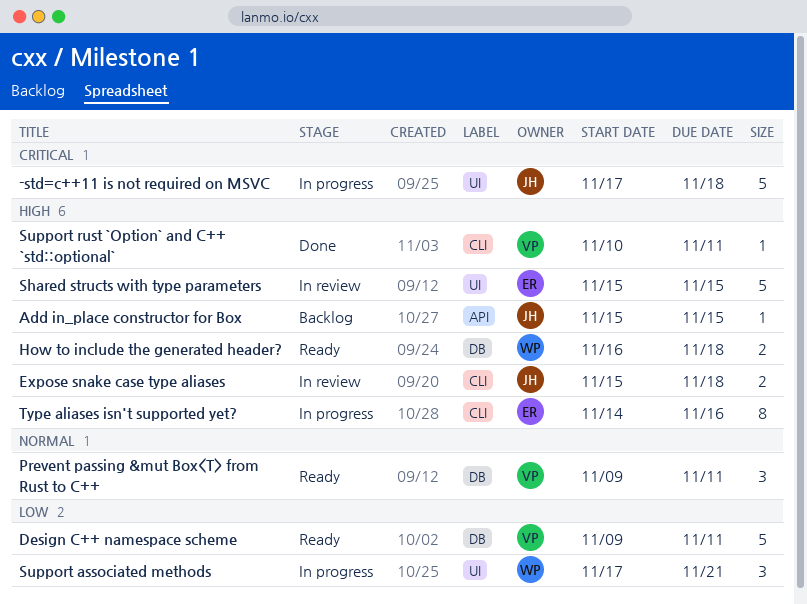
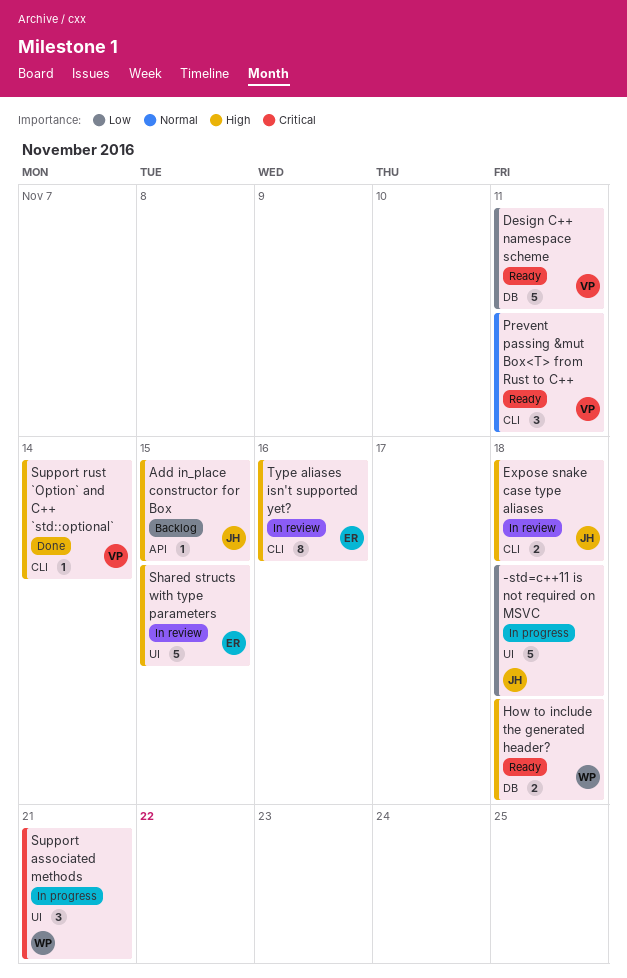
-std=c++11 is not required on MSVC, priority: Critical -> Low
Prevent passing &mut Box<T> from Rust to C++, label: DB -> CLI
Support associated methods, priority: Low -> Critical
Support rust `Option` and C++ `std::optional`, due: Nov 11 -> Nov 14
Type aliases isn't supported yet?, status: In progress -> In review

